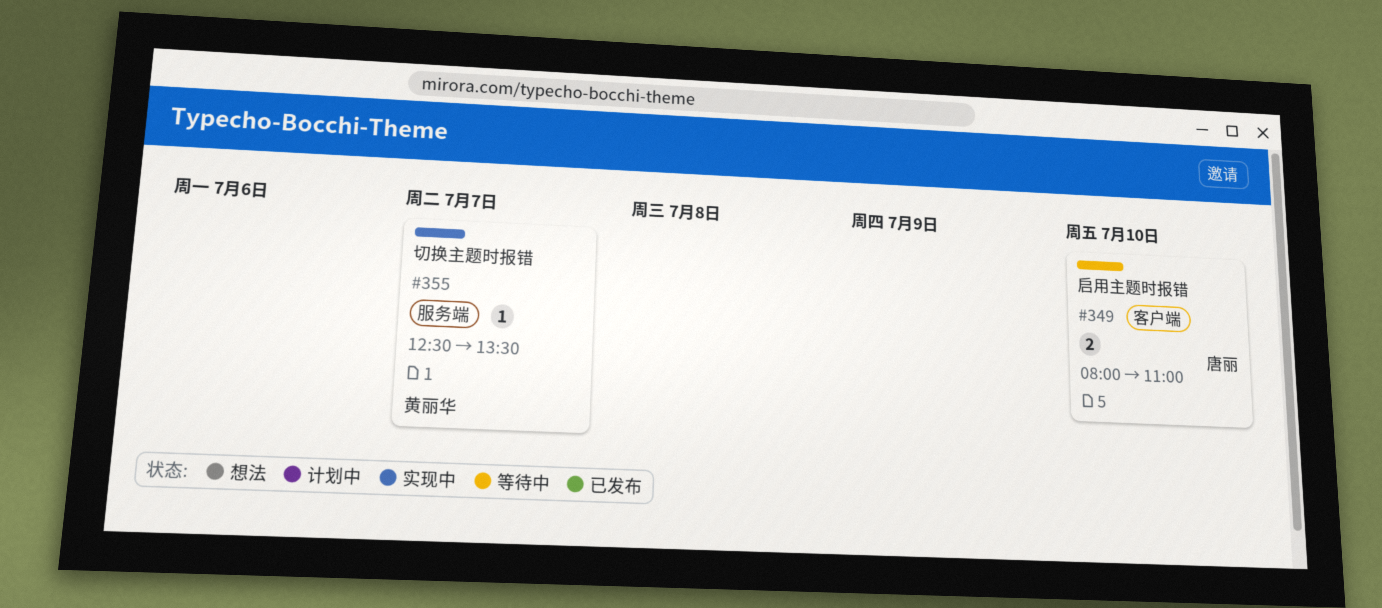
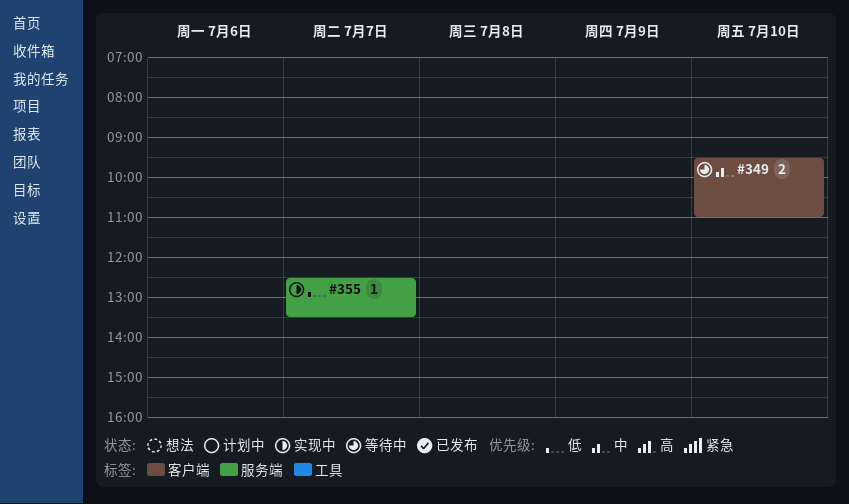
#349, begins: 08:00 -> 09:30

